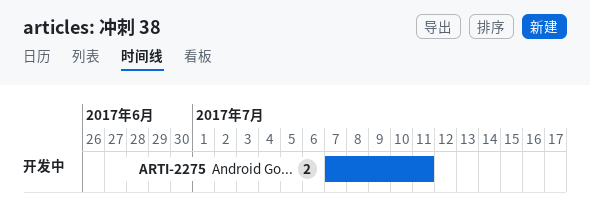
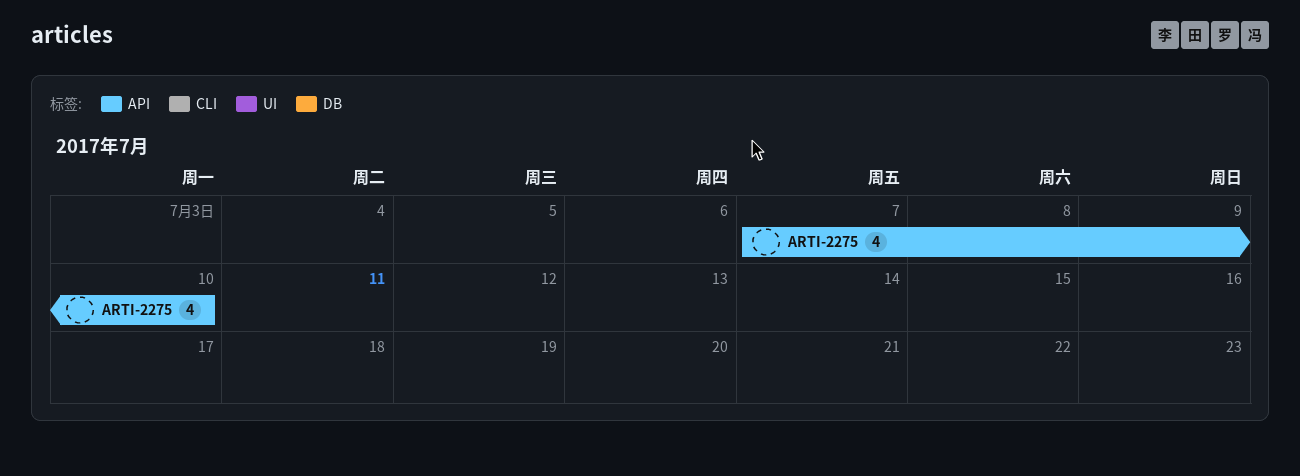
ARTI-2275, estimate: 2 -> 4
ARTI-2275, due: Jul 11 -> Jul 10

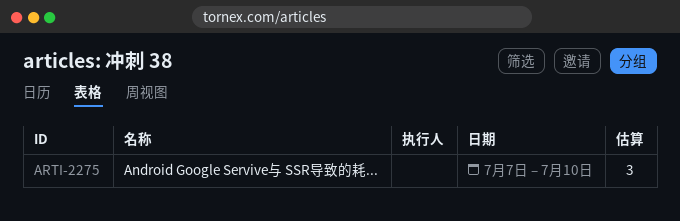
ARTI-2275, estimate: 4 -> 3

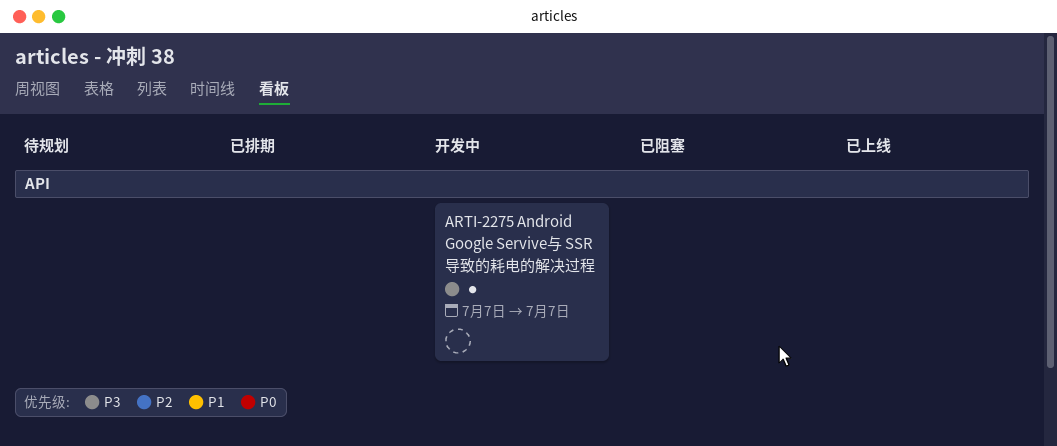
ARTI-2275, estimate: 3 -> 1
ARTI-2275, due: Jul 10 -> Jul 7

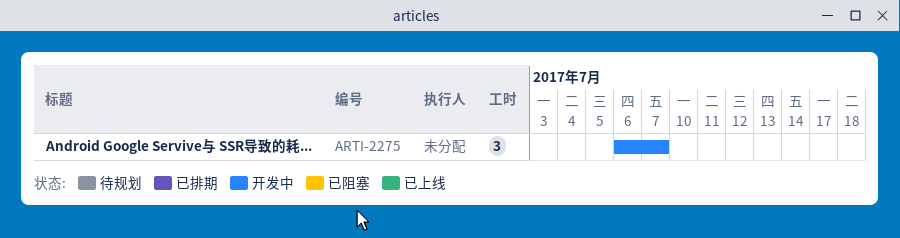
ARTI-2275, estimate: 1 -> 3
ARTI-2275, start: Jul 7 -> Jul 6

